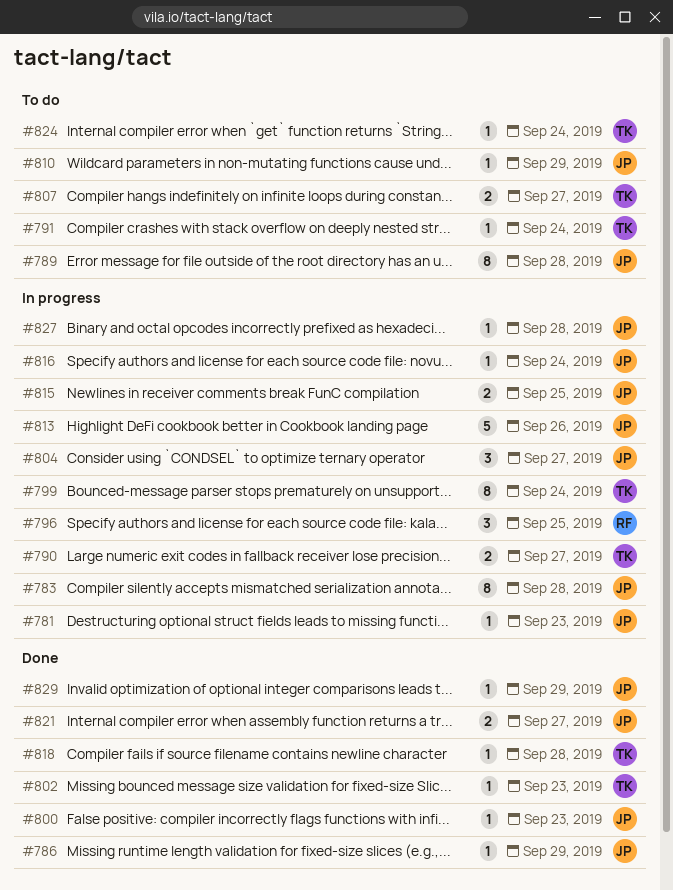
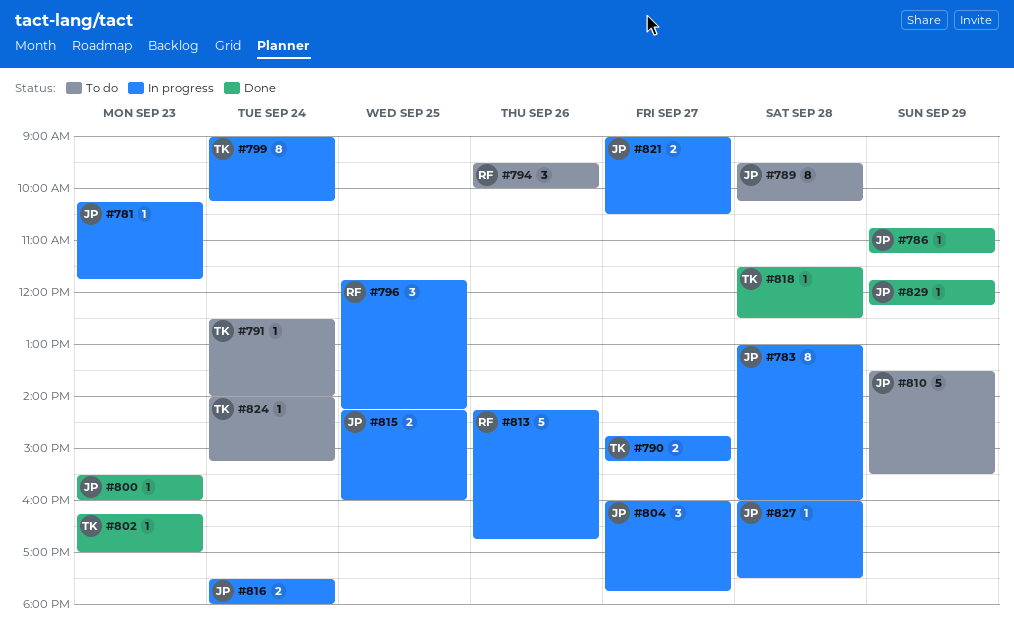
#794: none -> present
#807: present -> none
#810, estimate: 1 -> 5
#813, owner: JP -> RF
#816, estimate: 1 -> 2
#821, status: Done -> In progress

